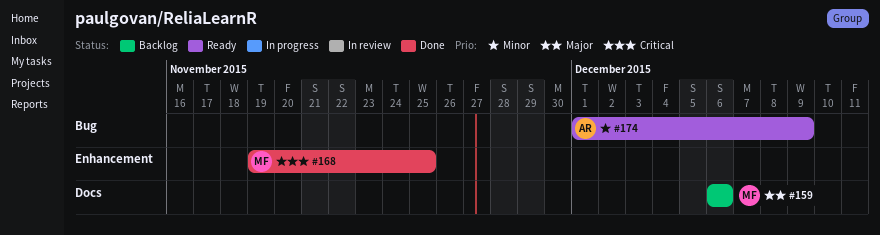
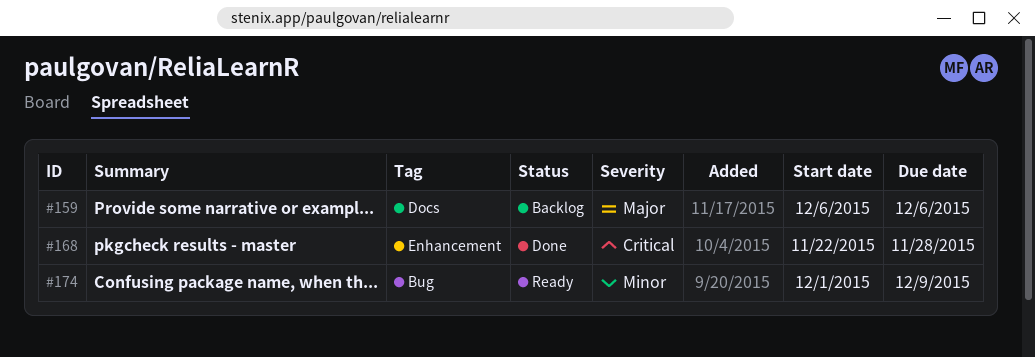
#168, start: Nov 19 -> Nov 22
#168, due: Nov 25 -> Nov 28

